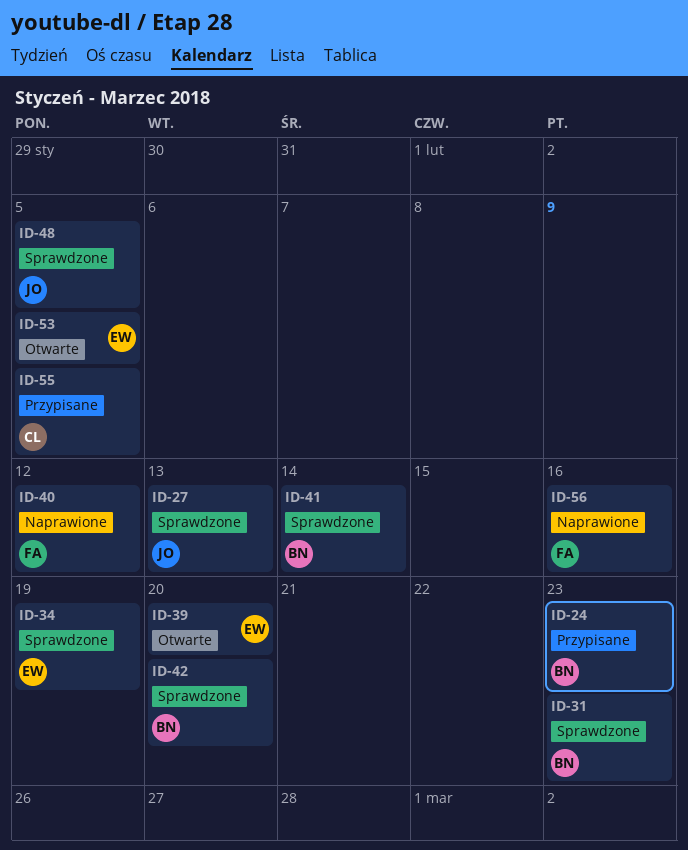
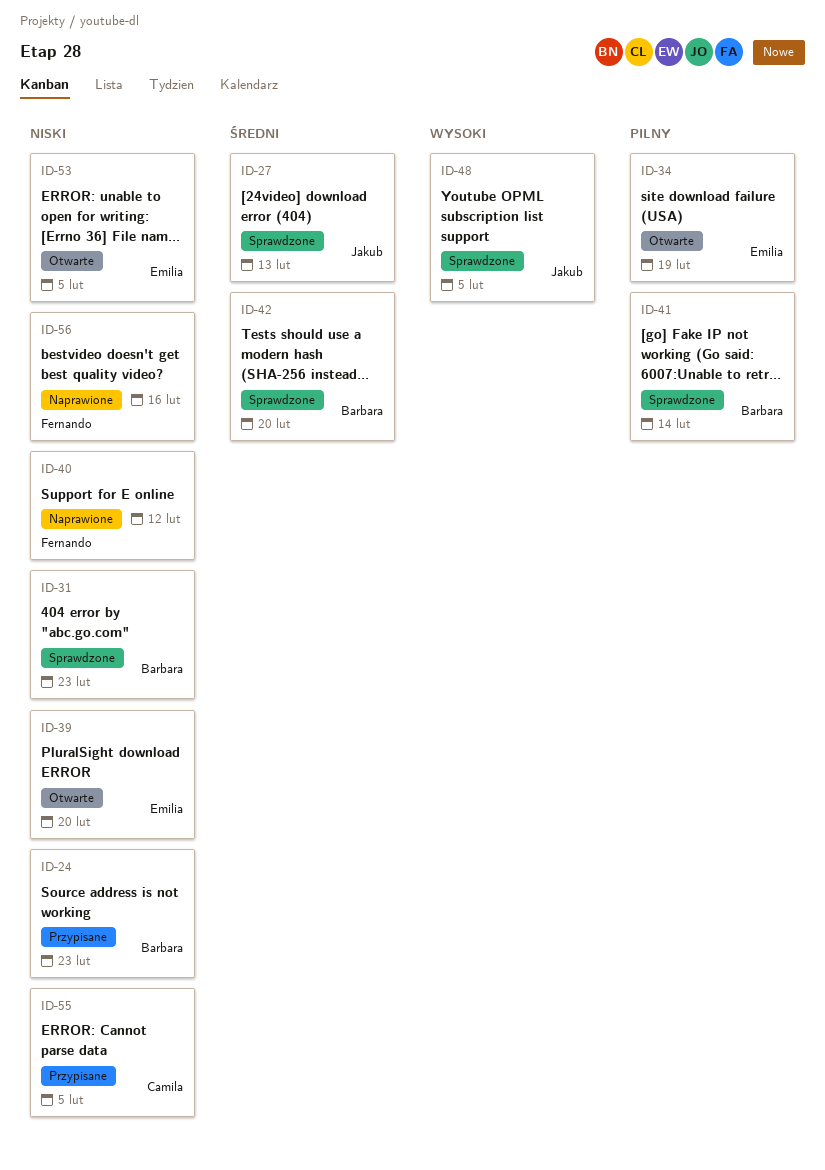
ID-34, status: Sprawdzone -> Otwarte

